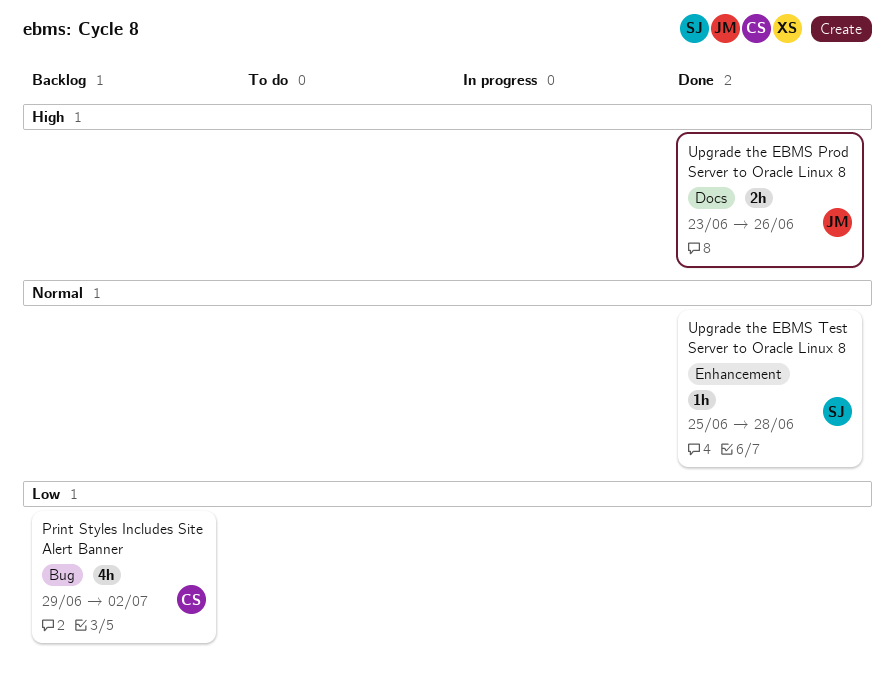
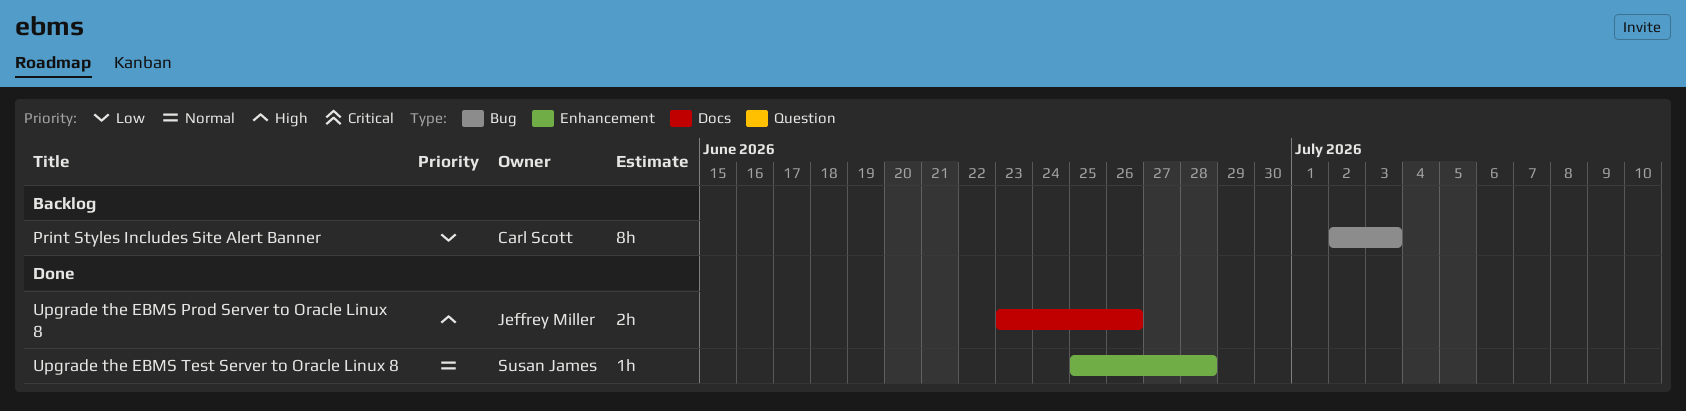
Print Styles Includes Site Alert Banner, estimate: 4h -> 8h
Print Styles Includes Site Alert Banner, start: Jun 29 -> Jul 2
Print Styles Includes Site Alert Banner, due: Jul 2 -> Jul 3

